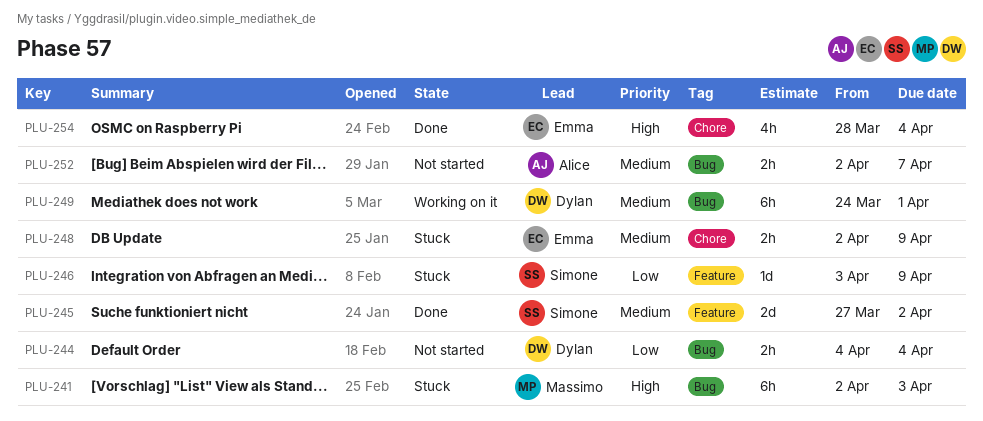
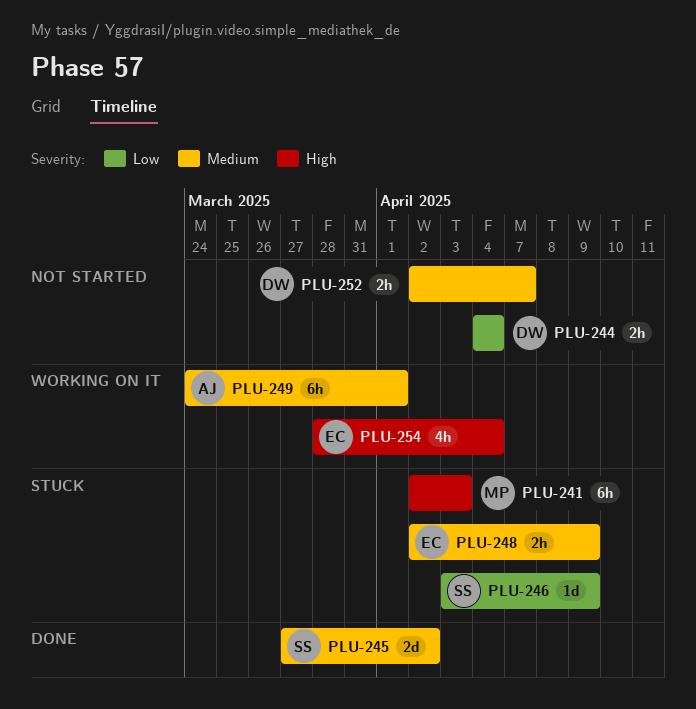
PLU-249, owner: Dylan -> Alice
PLU-252, owner: Alice -> Dylan
PLU-254, status: Done -> Working on it

